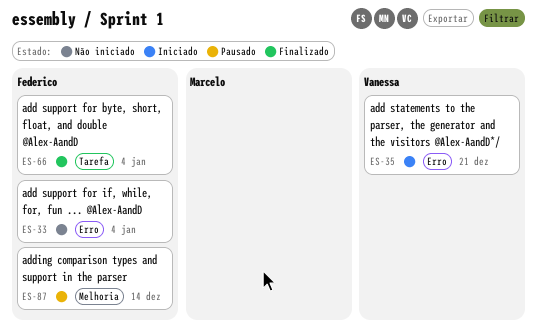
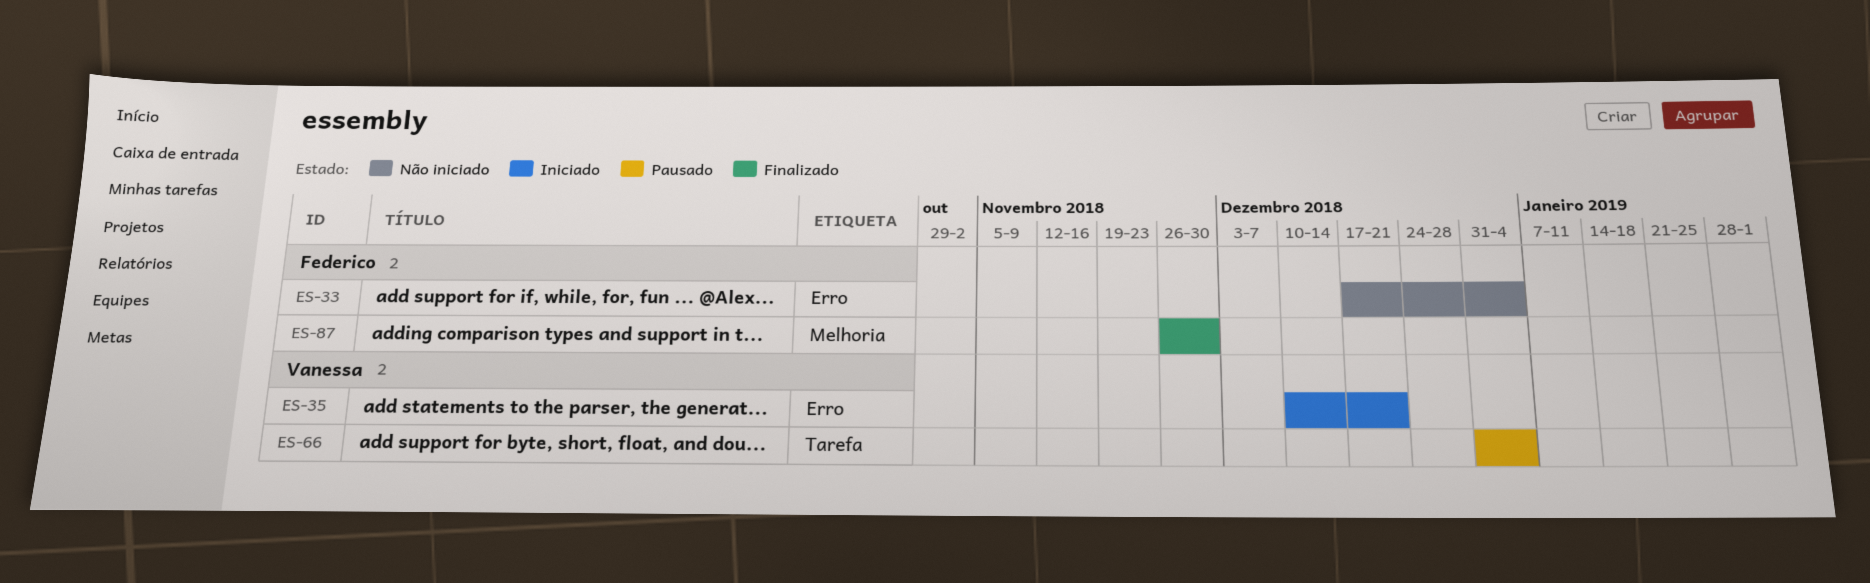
ES-66, status: Finalizado -> Pausado
ES-66, owner: Federico -> Vanessa
ES-87, status: Pausado -> Finalizado
ES-87, due: Dec 14 -> Nov 30

